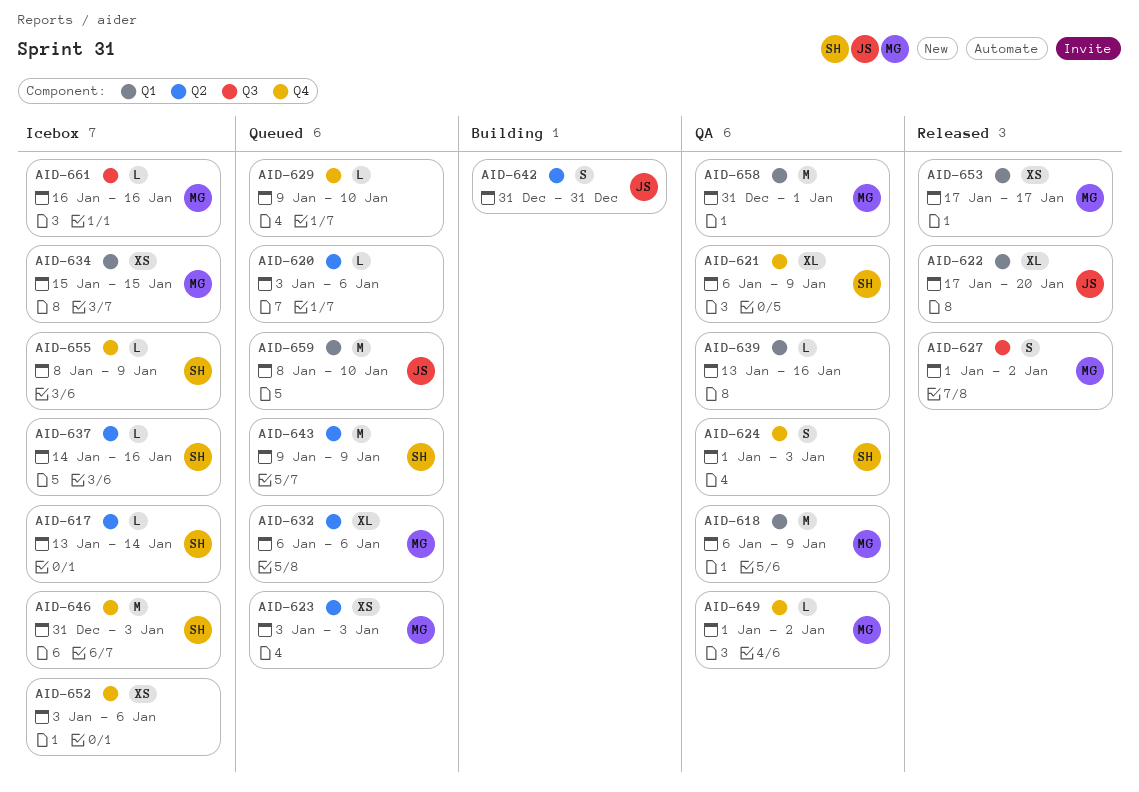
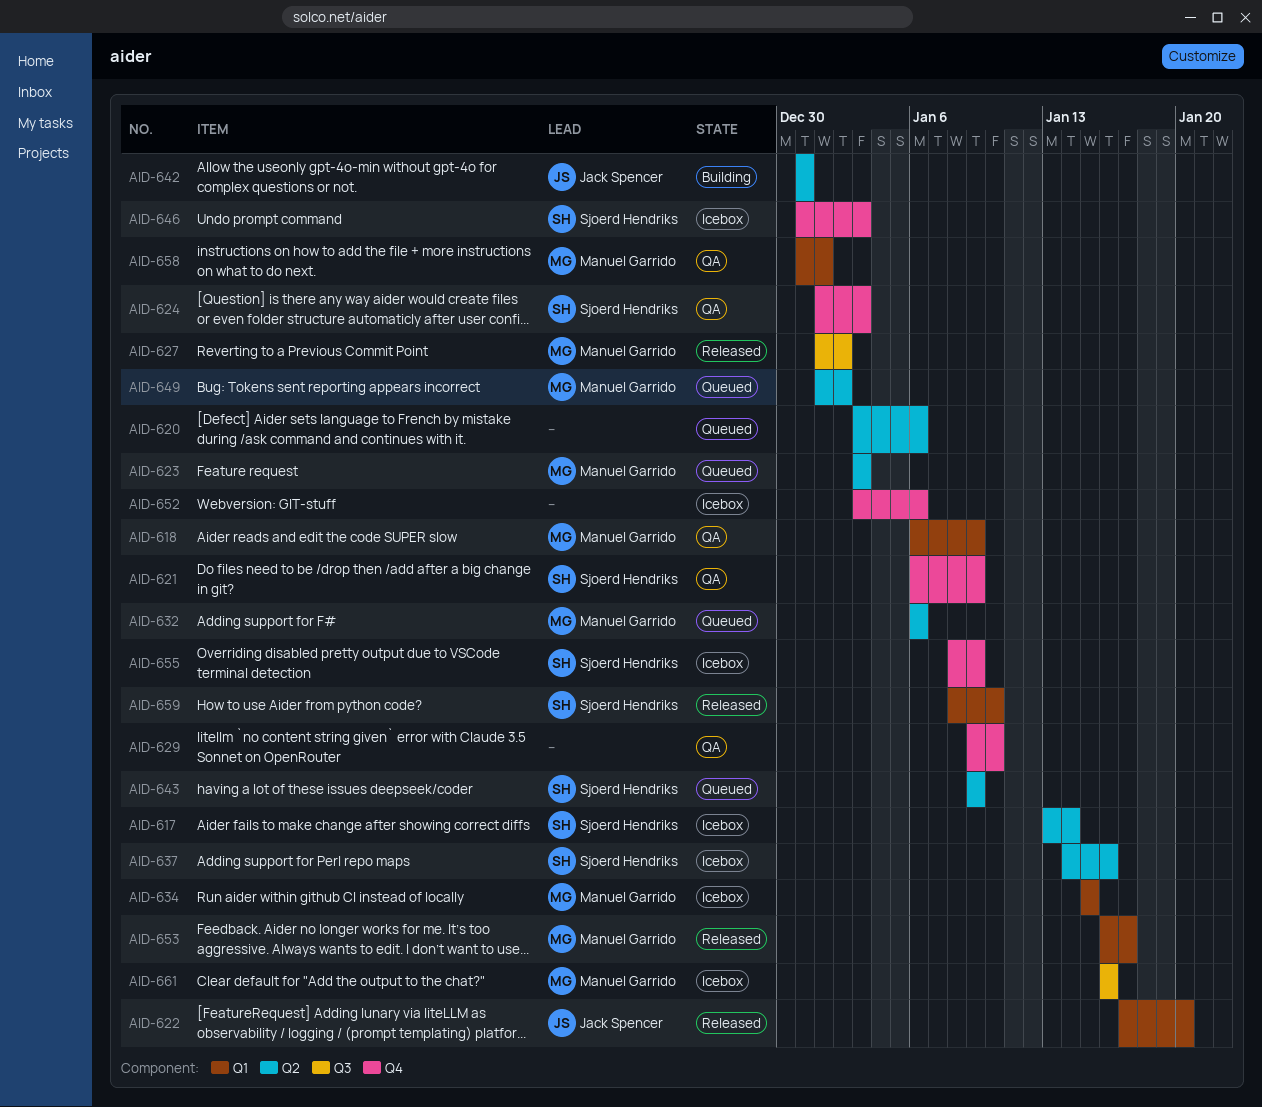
AID-629, status: Queued -> QA
AID-639: present -> none
AID-649, status: QA -> Queued
AID-649, label: Q4 -> Q2
AID-653, start: Jan 17 -> Jan 16
AID-659, status: Queued -> Released
AID-659, owner: Jack Spencer -> Sjoerd Hendriks

